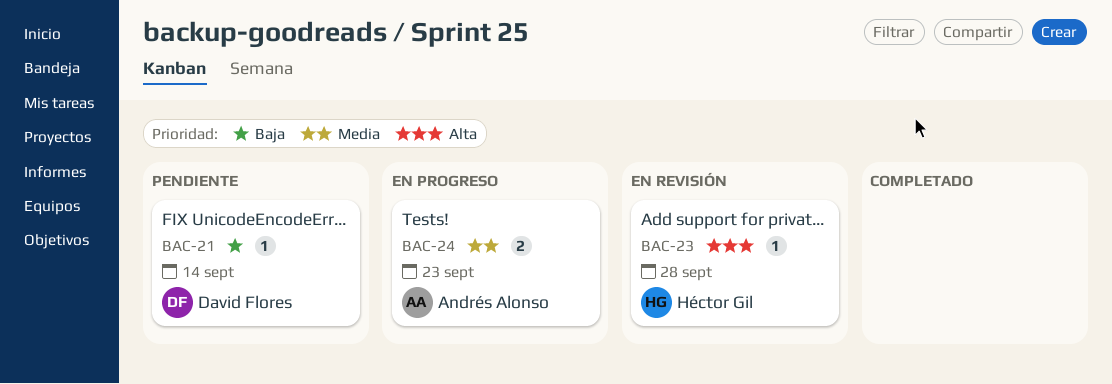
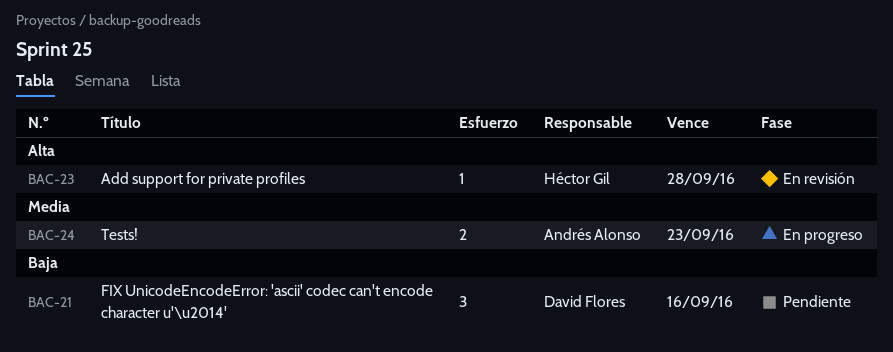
BAC-21, estimate: 1 -> 3
BAC-21, due: Sep 14 -> Sep 16

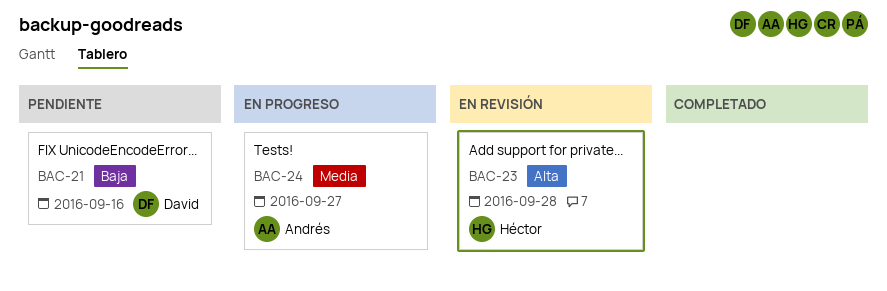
BAC-24, due: Sep 23 -> Sep 27

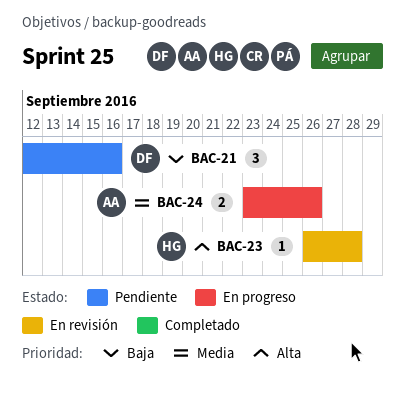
BAC-24, due: Sep 27 -> Sep 26

